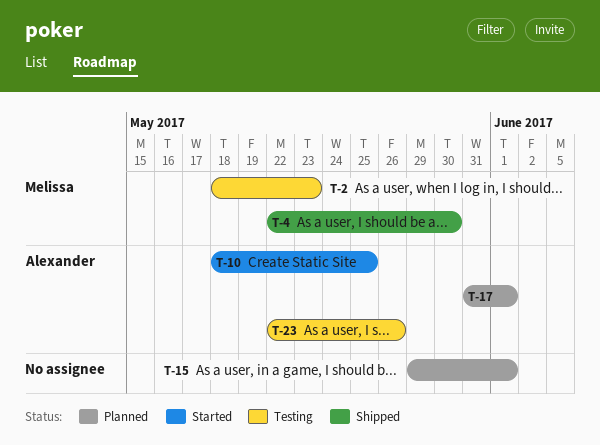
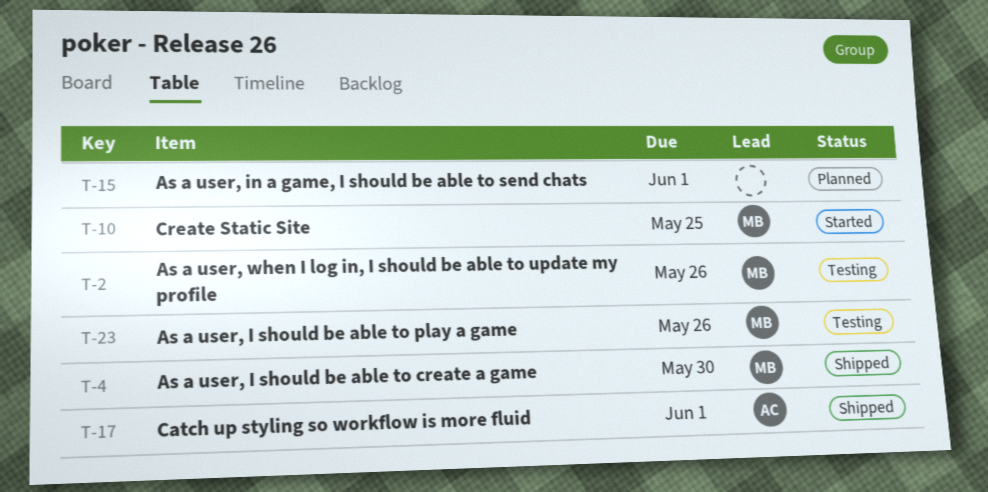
T-2, due: May 23 -> May 26
T-10, owner: Alexander -> Melissa
T-17, status: Planned -> Shipped
T-23, owner: Alexander -> Melissa

